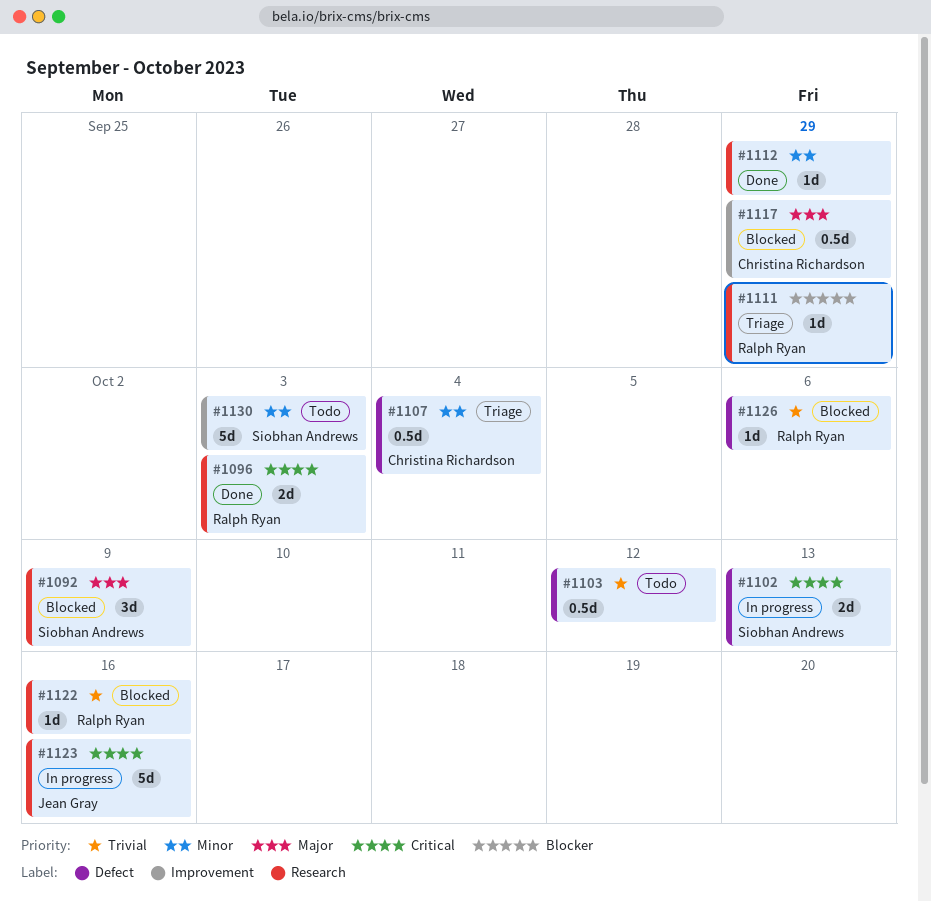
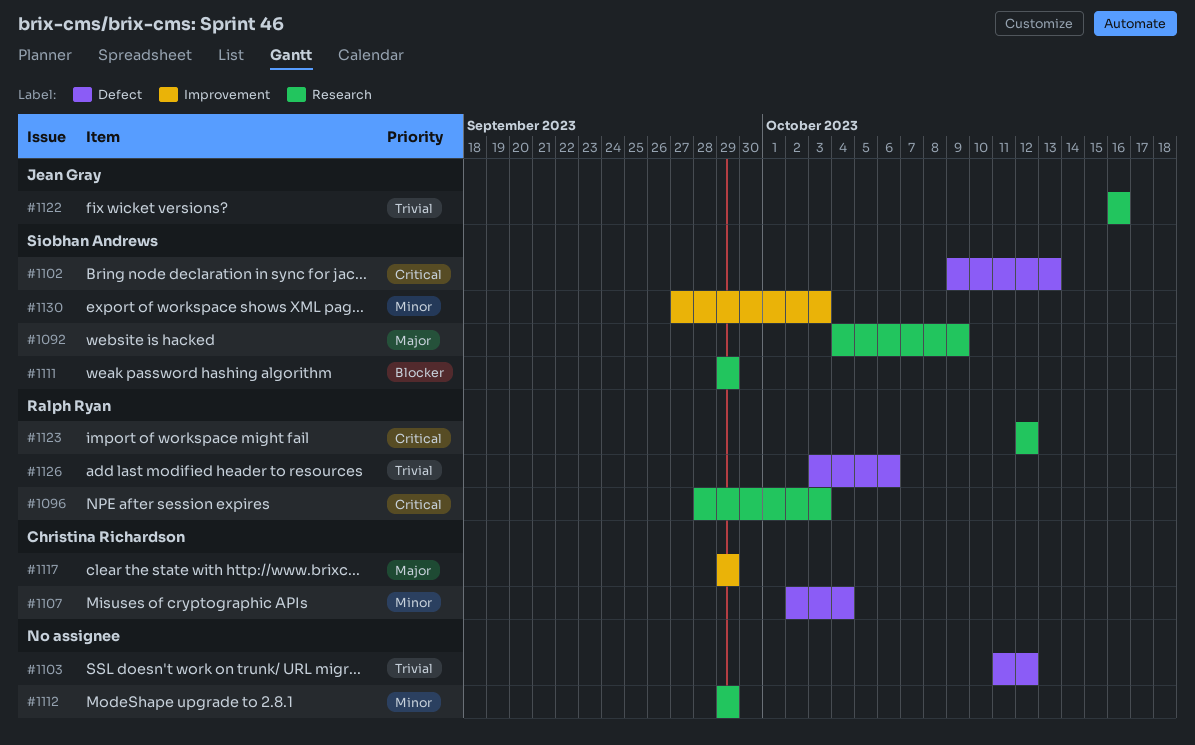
#1111, owner: Ralph Ryan -> Siobhan Andrews
#1122, owner: Ralph Ryan -> Jean Gray
#1123, owner: Jean Gray -> Ralph Ryan
#1123, due: Oct 16 -> Oct 12

